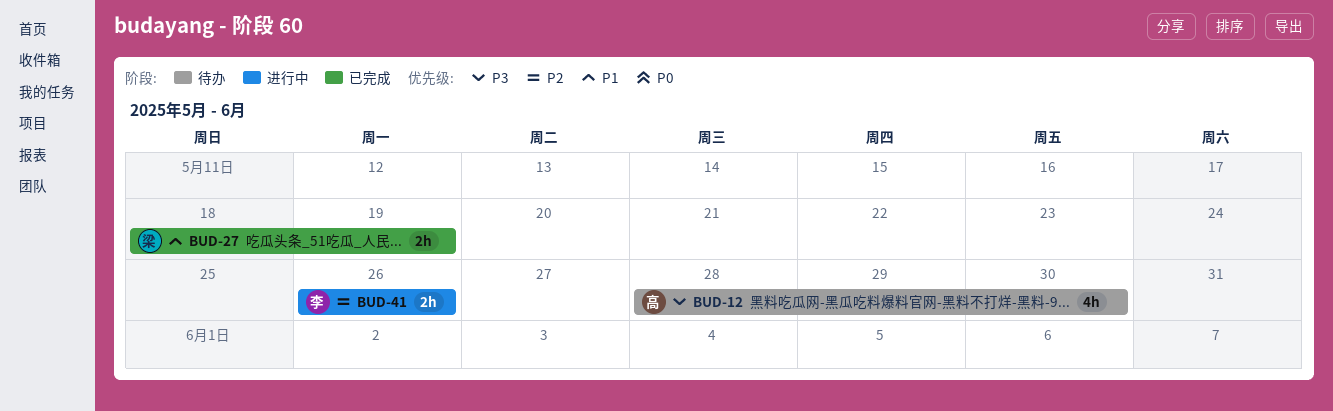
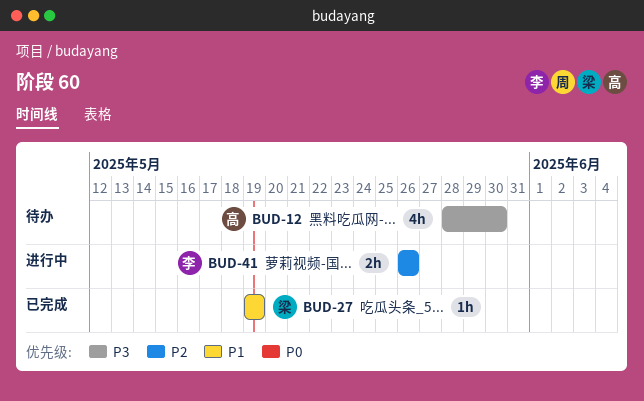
BUD-27, estimate: 2h -> 1h
BUD-27, start: May 18 -> May 19

